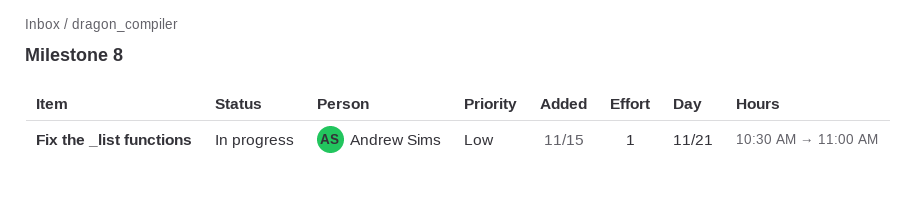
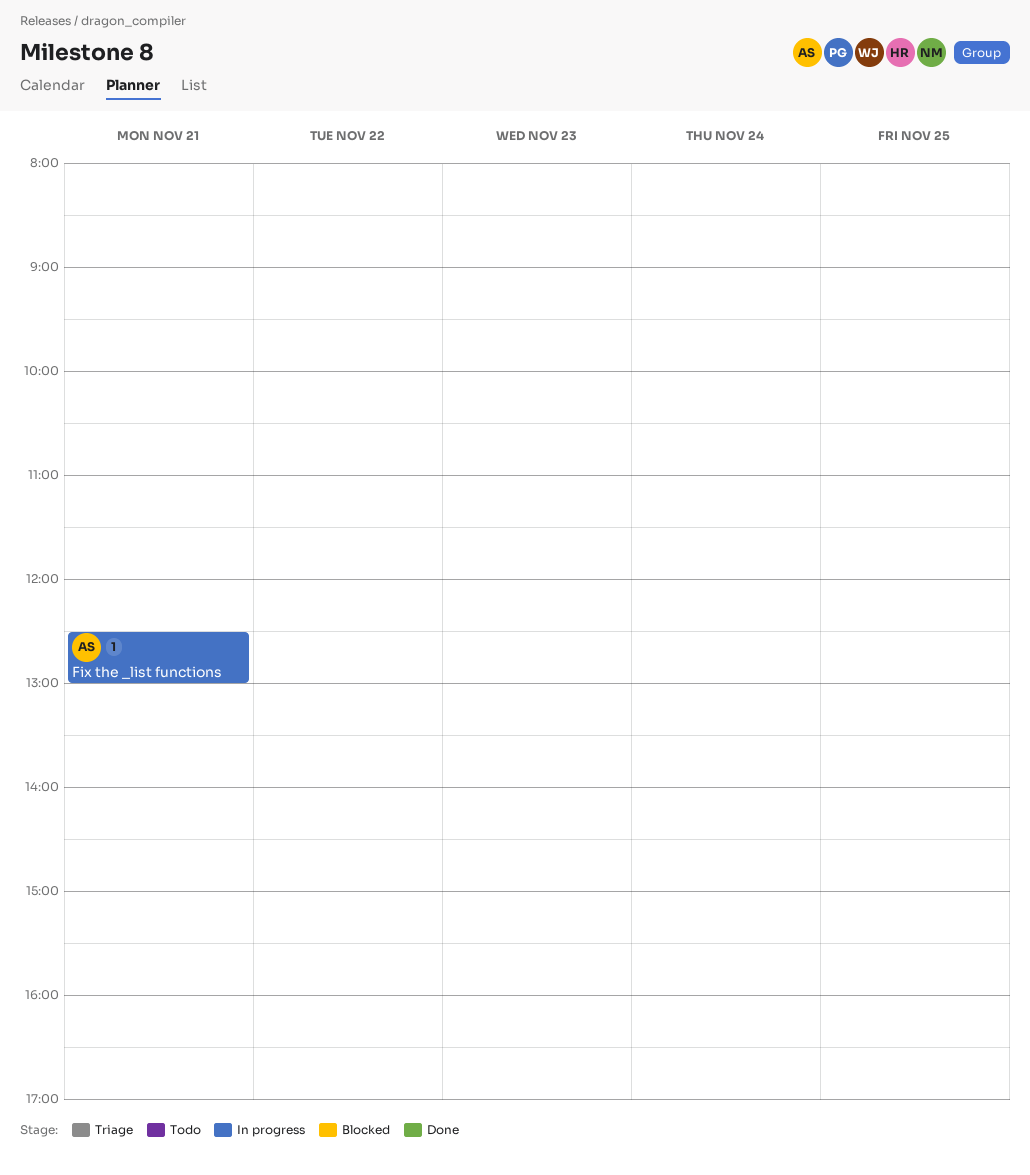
Fix the _list functions, begins: 10:30 -> 12:30
Fix the _list functions, ends: 11:00 -> 13:00

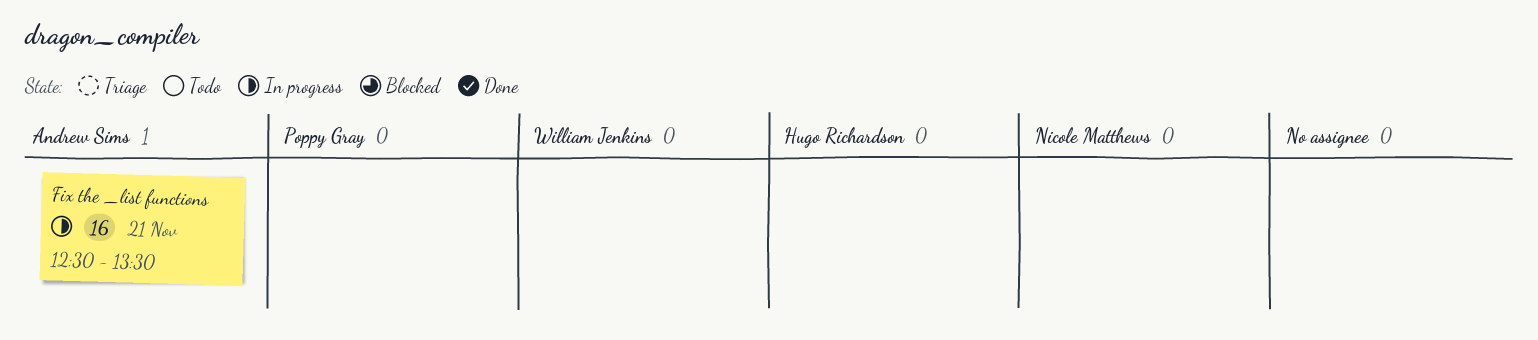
Fix the _list functions, estimate: 1 -> 16
Fix the _list functions, ends: 13:00 -> 13:30

